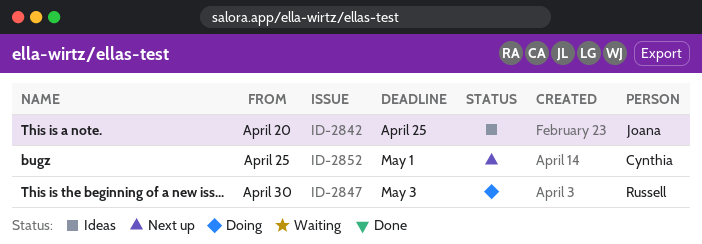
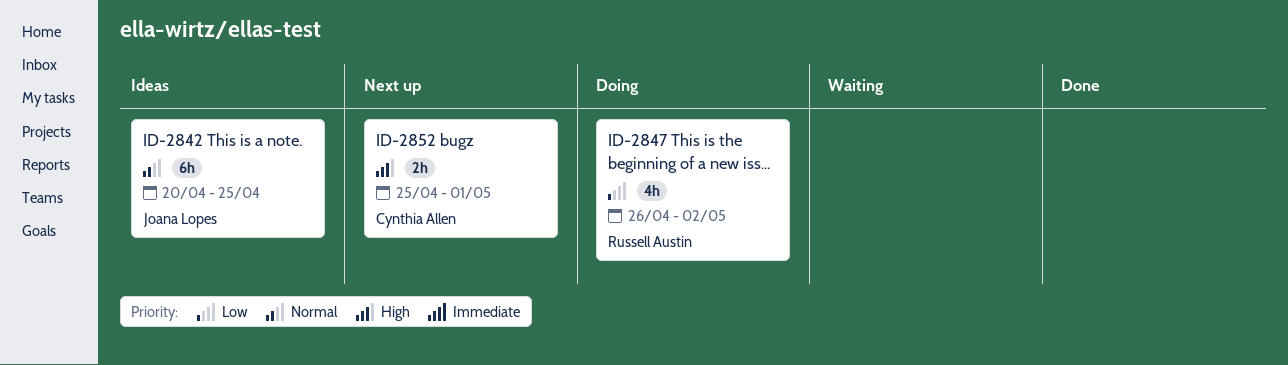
ID-2847, start: Apr 30 -> Apr 26
ID-2847, due: May 3 -> May 2

